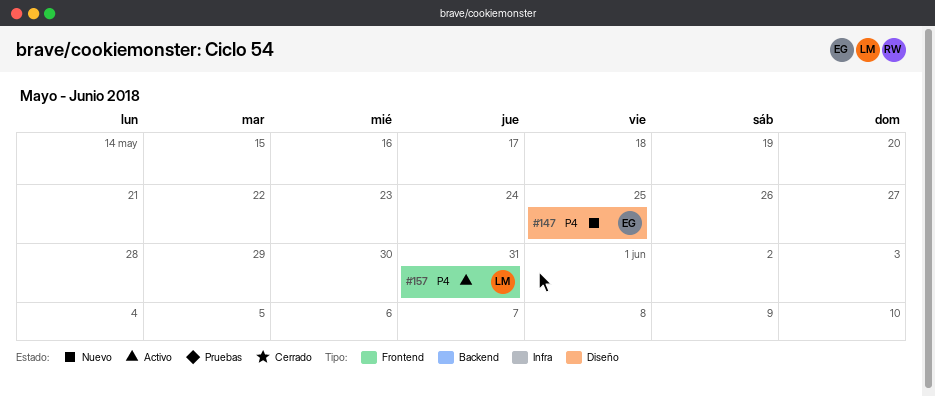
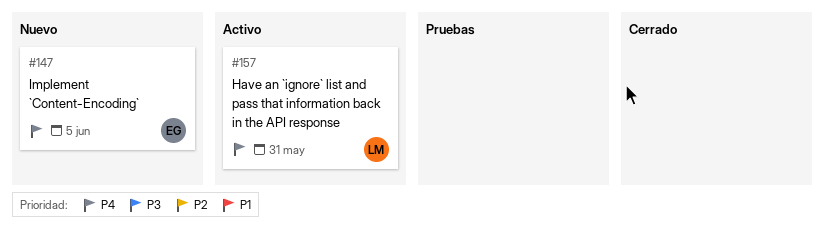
#147, due: May 25 -> Jun 5

